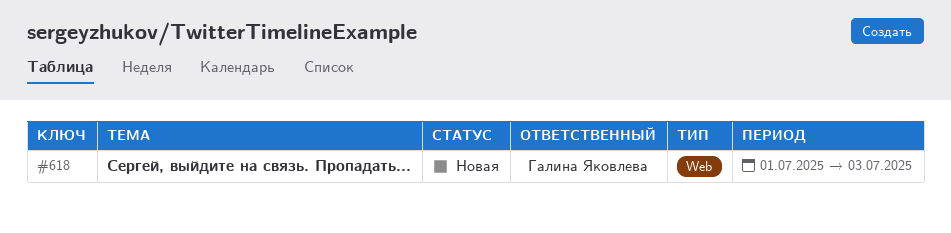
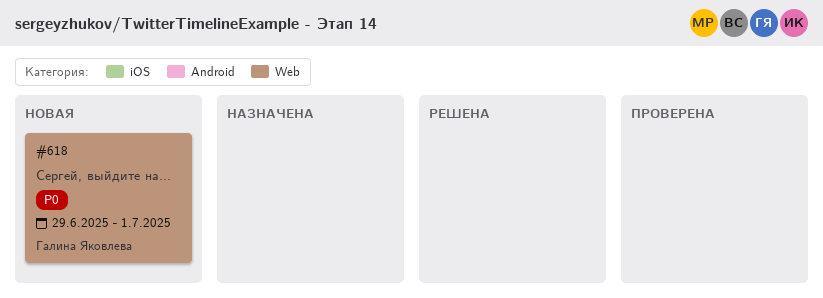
#618, start: Jul 1 -> Jun 29
#618, due: Jul 3 -> Jul 1

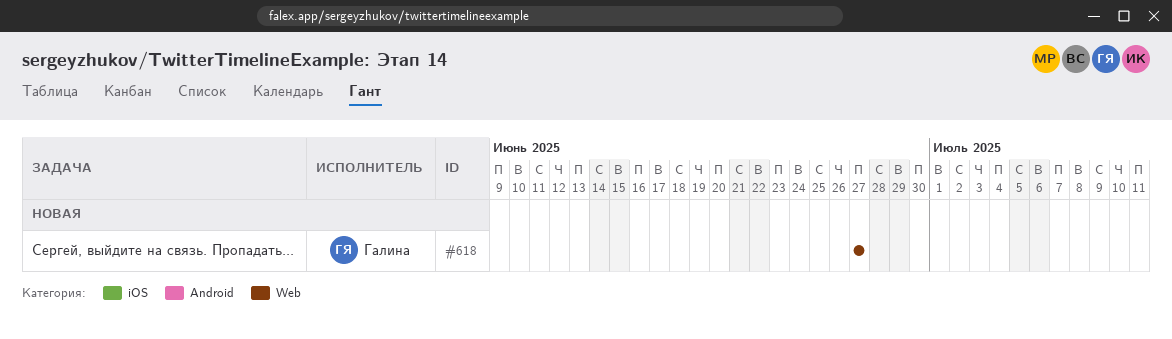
#618, start: Jun 29 -> Jun 27
#618, due: Jul 1 -> Jun 27

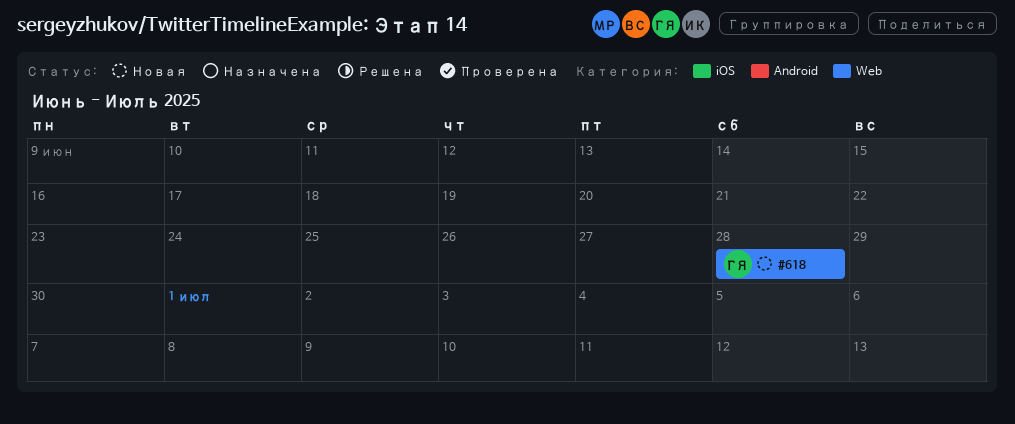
#618, start: Jun 27 -> Jun 28
#618, due: Jun 27 -> Jun 28

